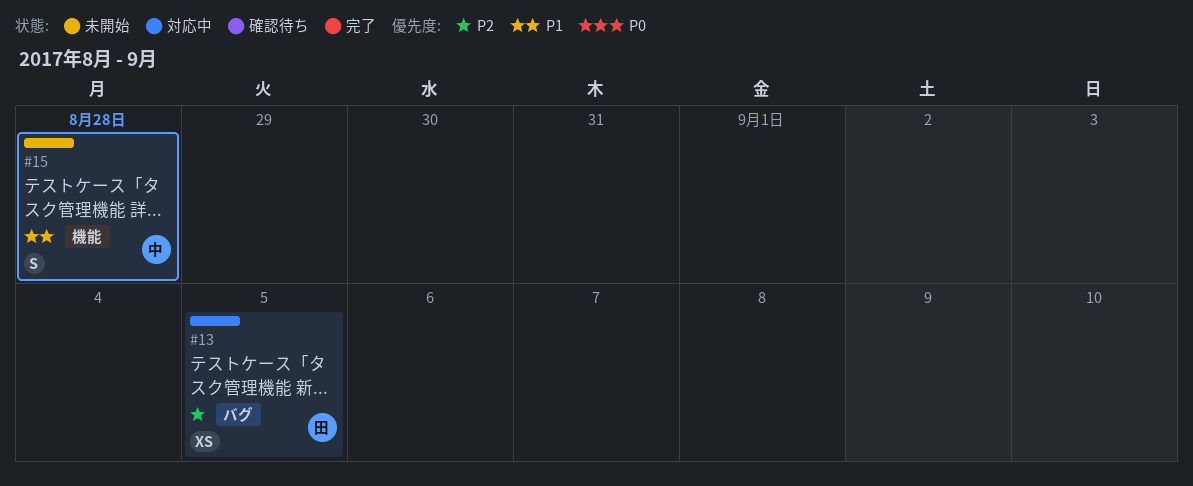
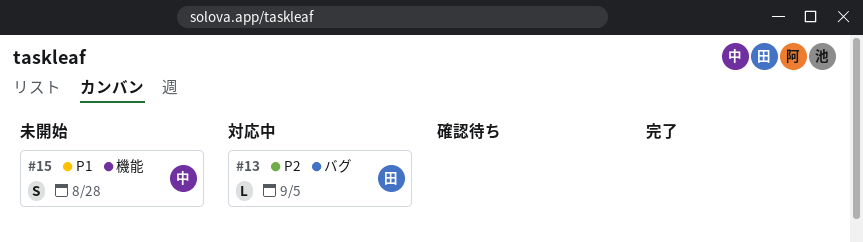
#13, estimate: XS -> L

